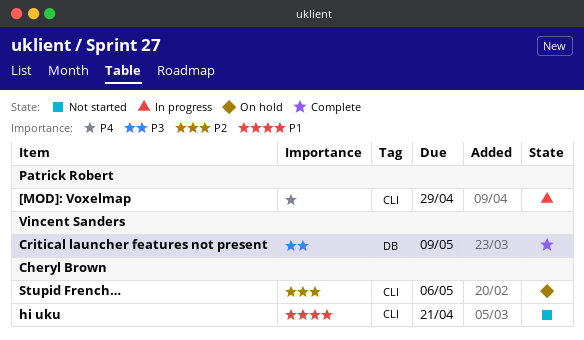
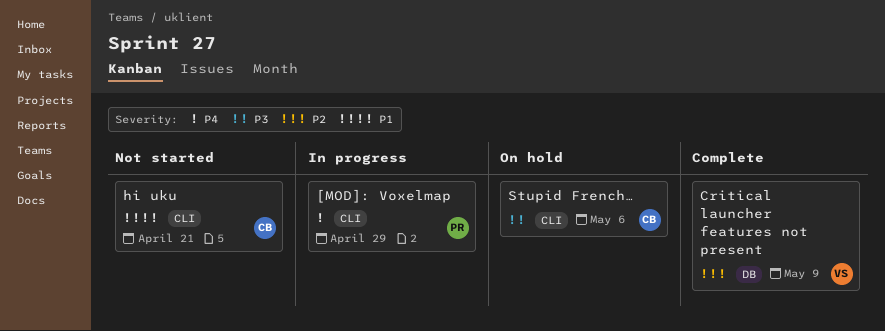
Critical launcher features not present, priority: P3 -> P2
Stupid French…, priority: P2 -> P3

